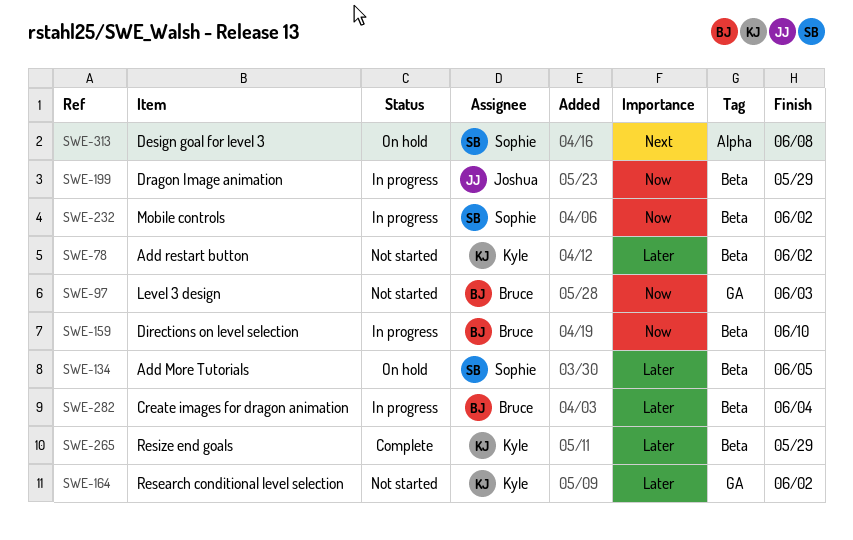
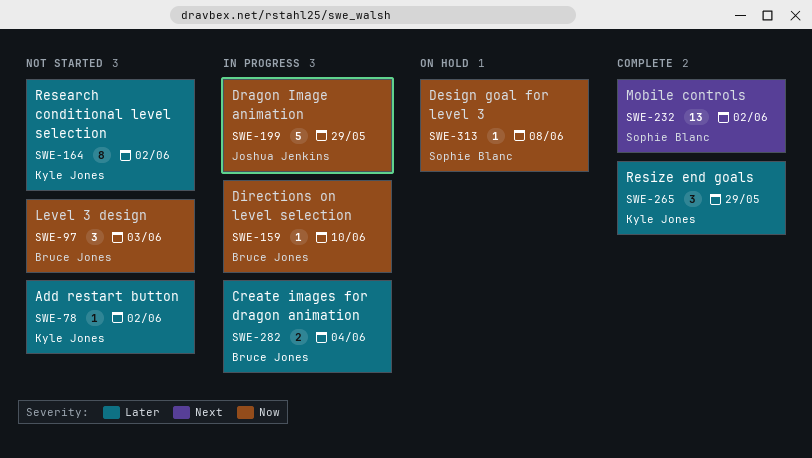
SWE-134: present -> none
SWE-232, status: In progress -> Complete
SWE-232, priority: Now -> Next
SWE-313, priority: Next -> Now

